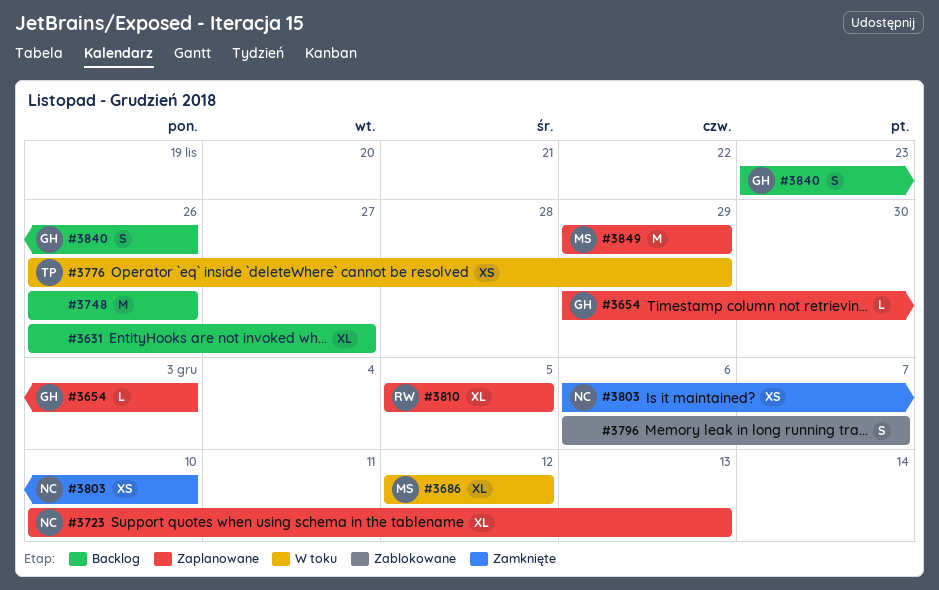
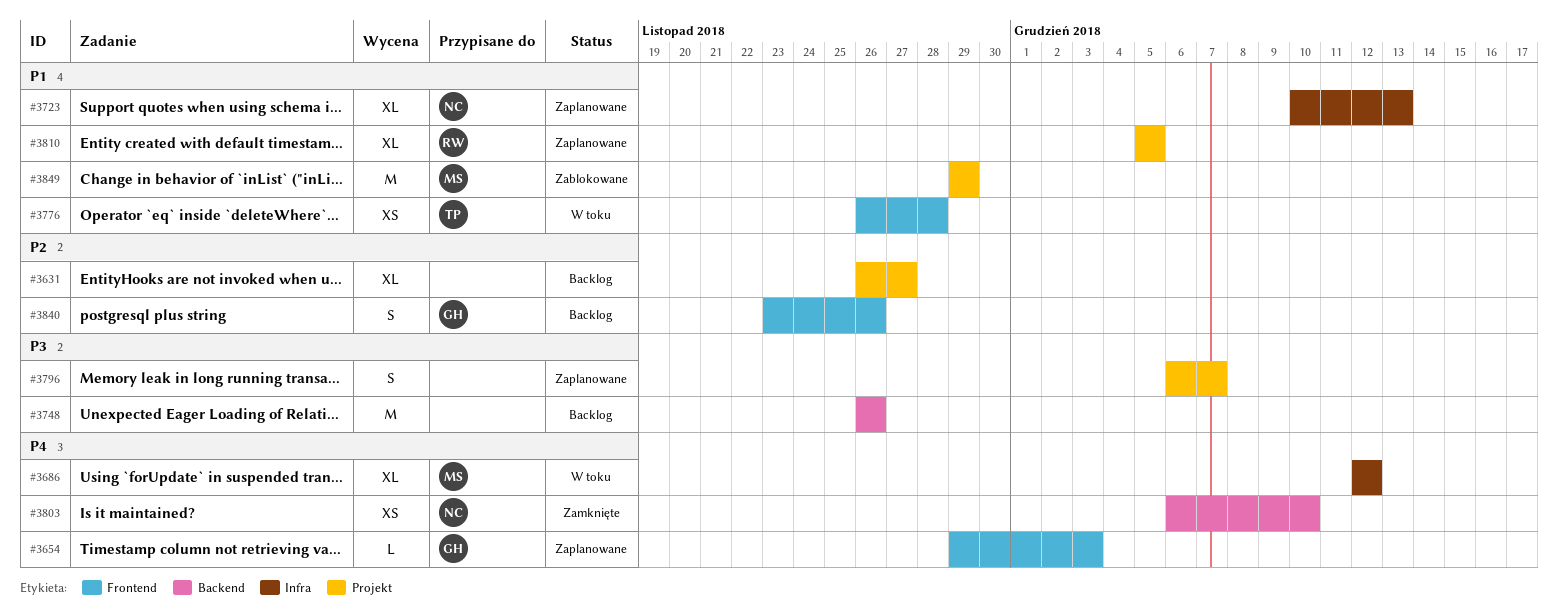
#3776, due: Nov 29 -> Nov 28
#3796, status: Zablokowane -> Zaplanowane
#3849, status: Zaplanowane -> Zablokowane

